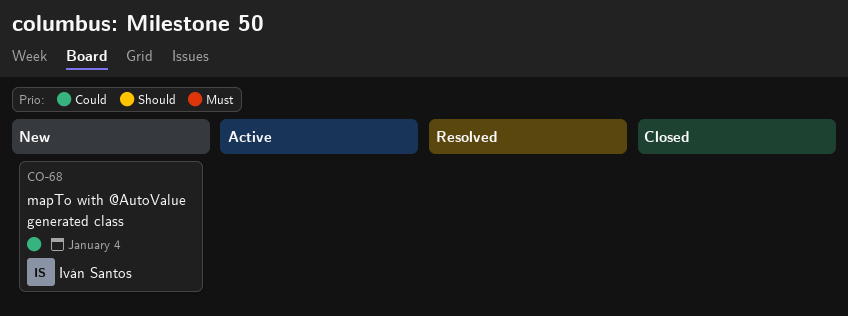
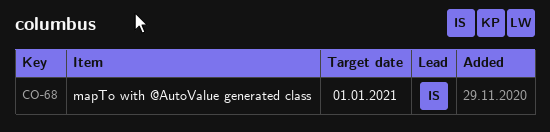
CO-68, due: Jan 4 -> Jan 1

